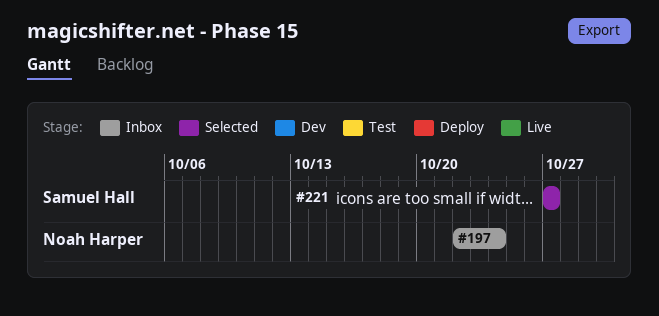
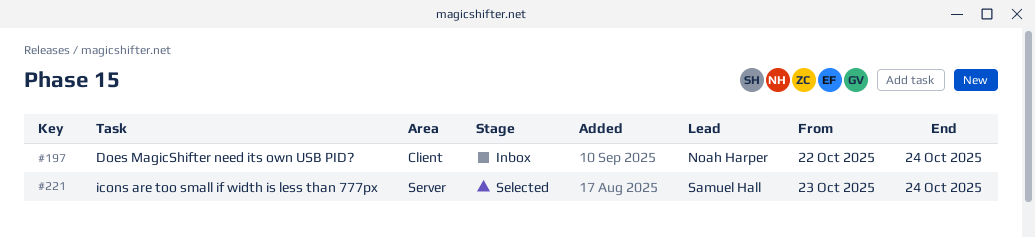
#221, start: Oct 27 -> Oct 23
#221, due: Oct 27 -> Oct 24

